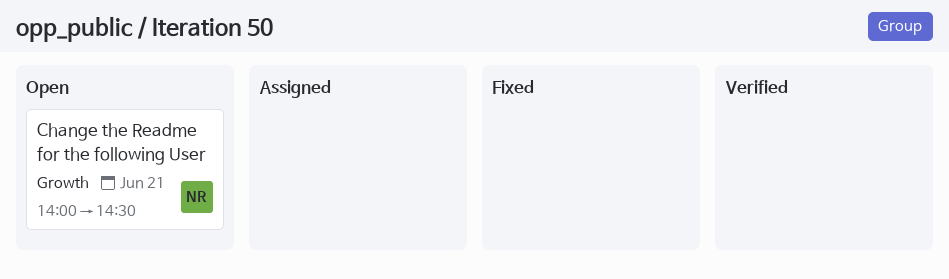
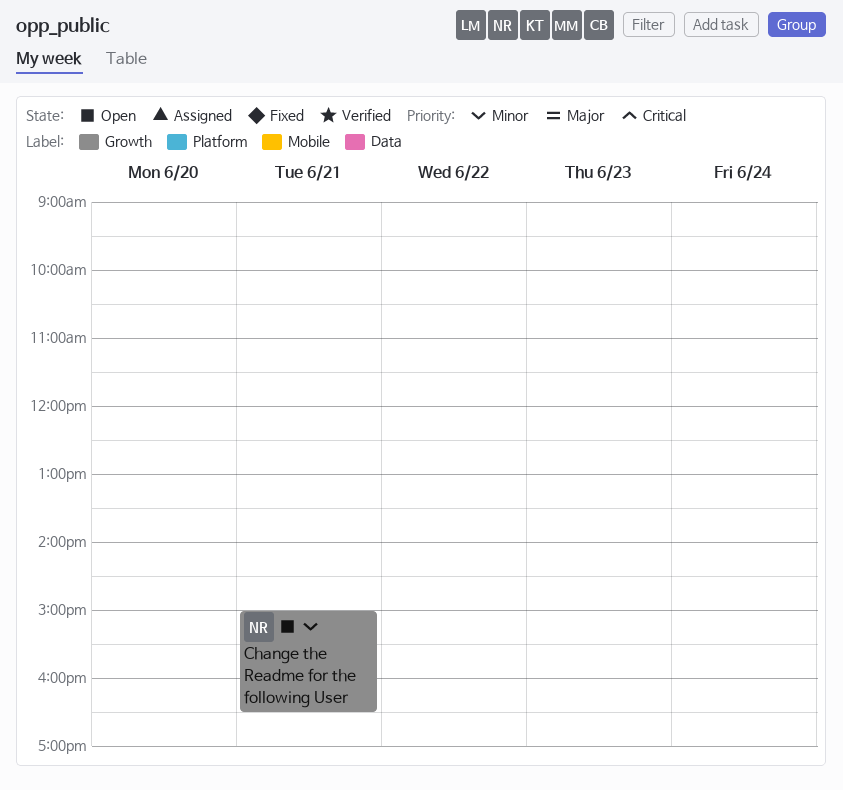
Change the Readme for the following User, begins: 14:00 -> 15:00
Change the Readme for the following User, ends: 14:30 -> 16:30

